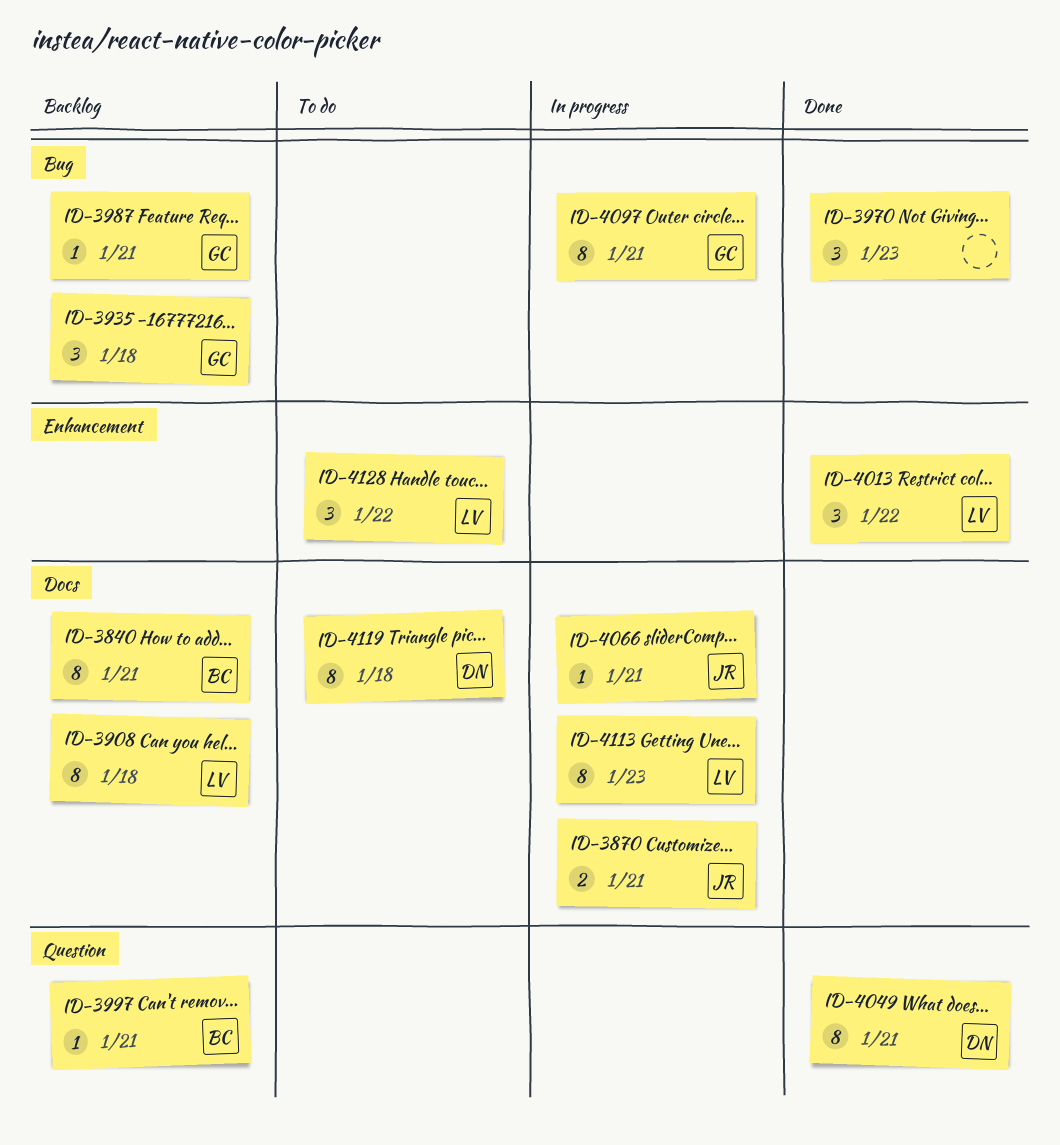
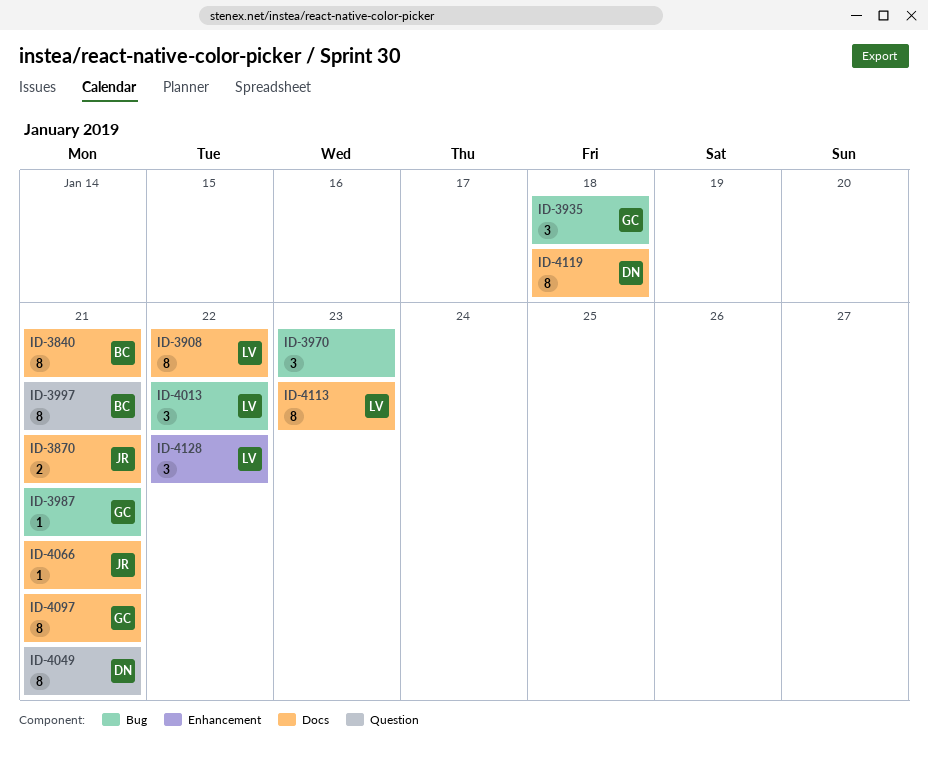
ID-3908, due: Jan 18 -> Jan 22
ID-3997, estimate: 1 -> 8
ID-4013, label: Enhancement -> Bug
ID-4097, label: Bug -> Docs

